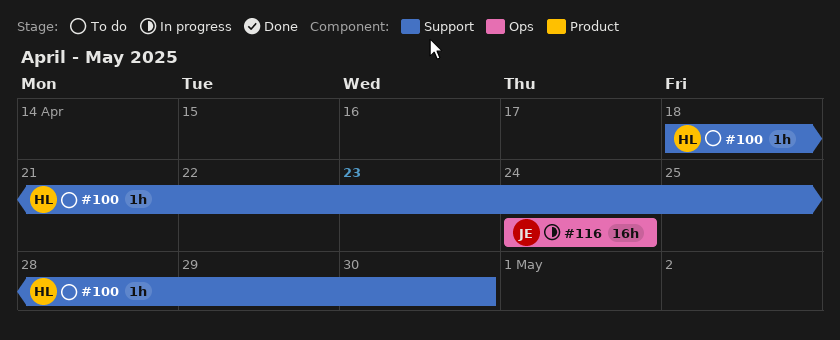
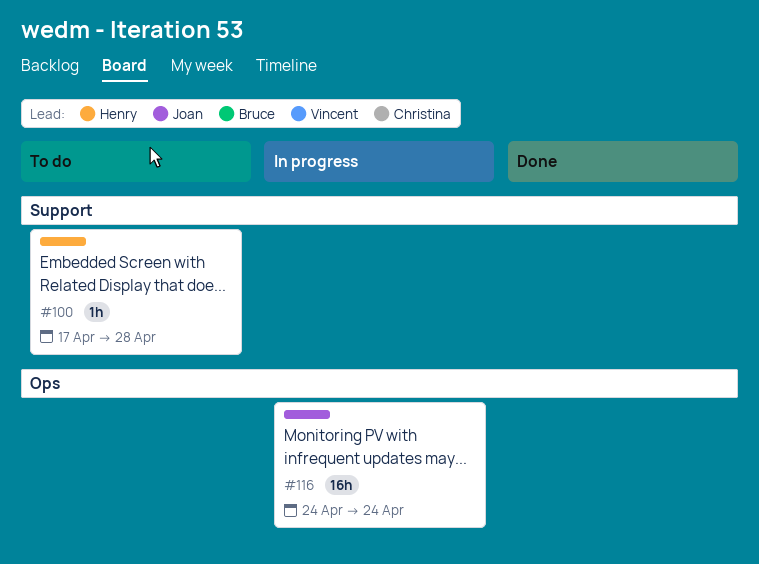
#100, start: Apr 18 -> Apr 17
#100, due: Apr 30 -> Apr 28

